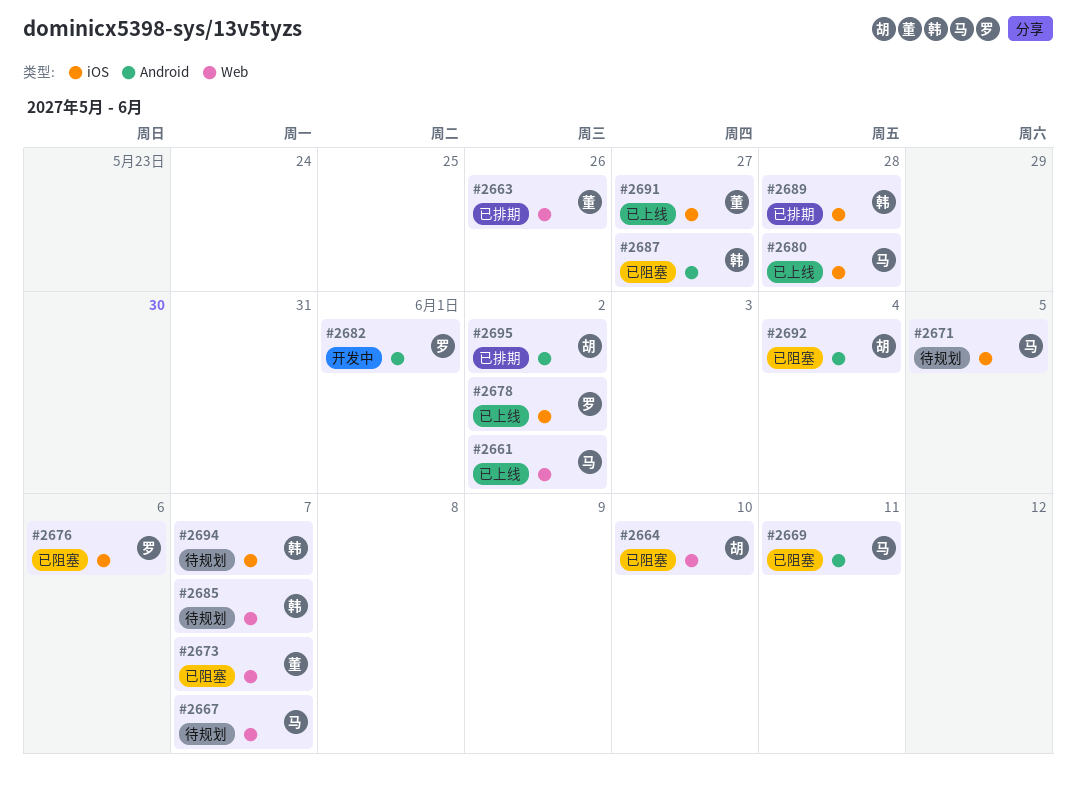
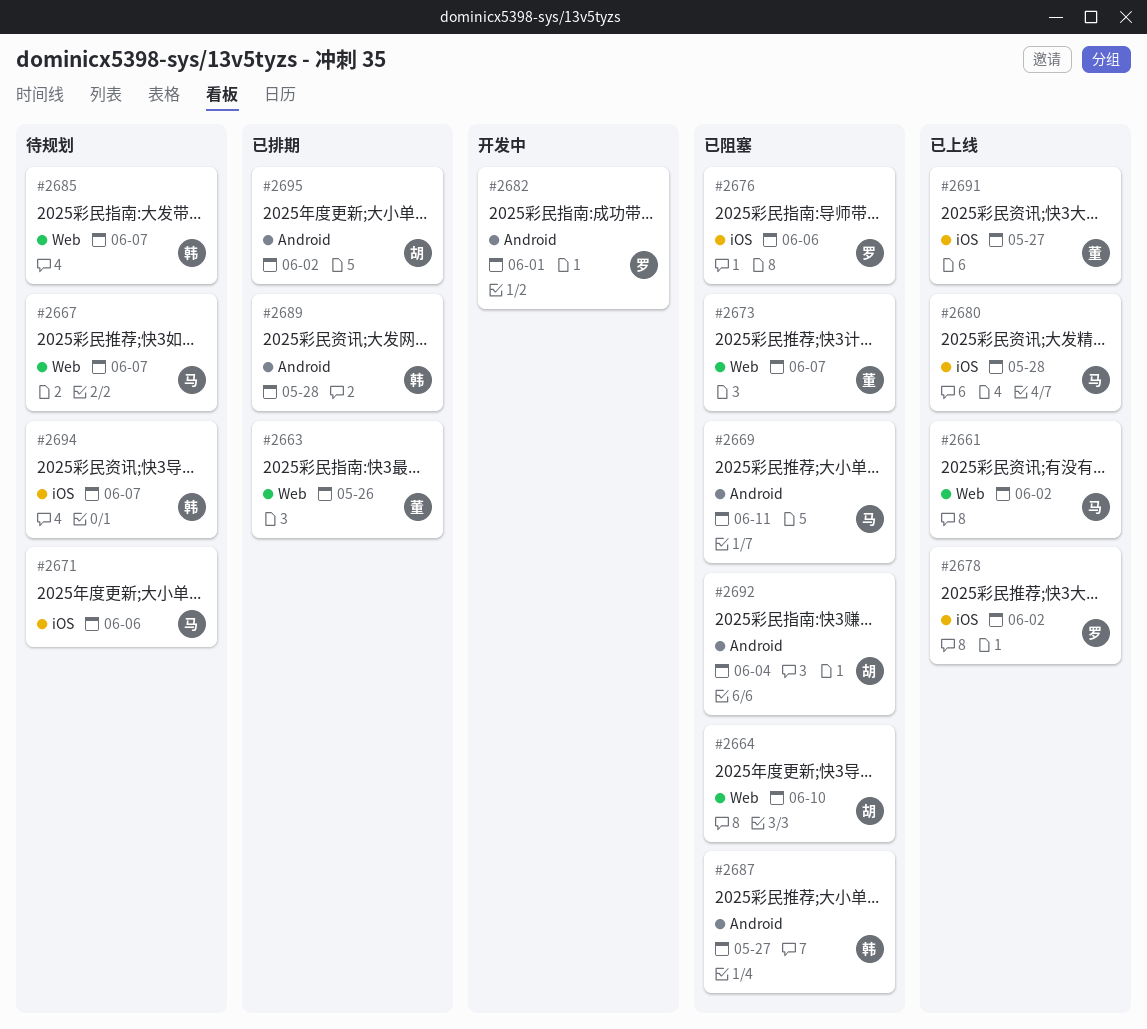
#2671, due: Jun 5 -> Jun 6
#2689, label: iOS -> Android

